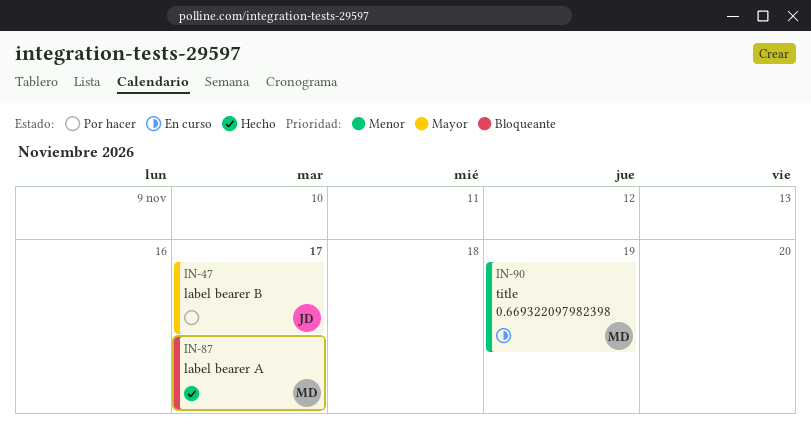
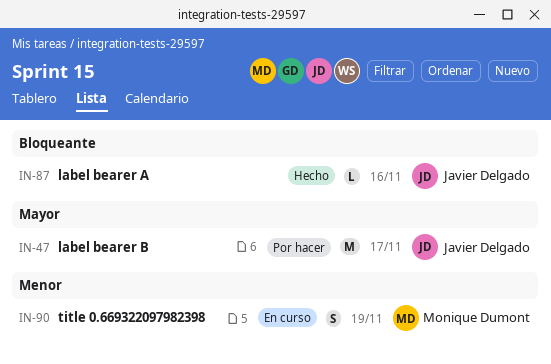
IN-87, owner: Monique Dumont -> Javier Delgado
IN-87, due: Nov 17 -> Nov 16

